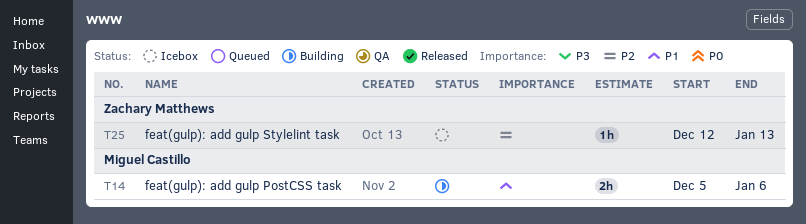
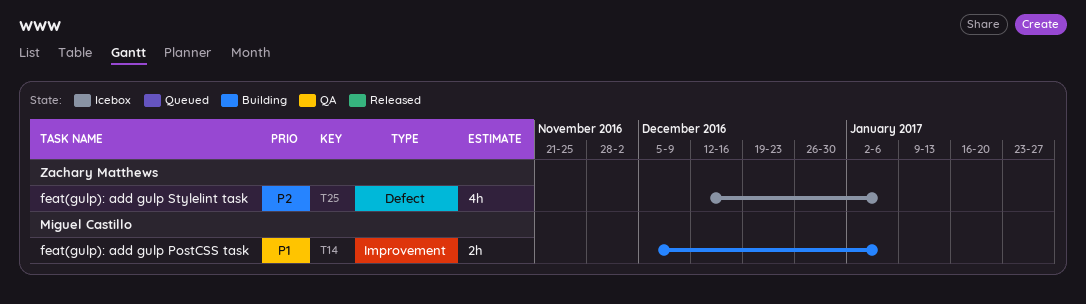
T25, estimate: 1h -> 4h
T25, due: Jan 13 -> Jan 6

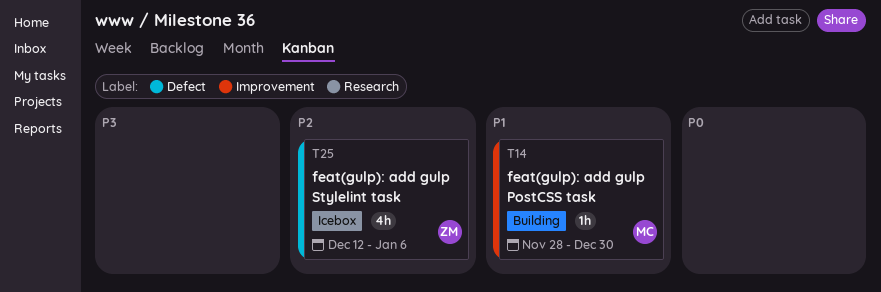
T14, estimate: 2h -> 1h
T14, start: Dec 5 -> Nov 28
T14, due: Jan 6 -> Dec 30

